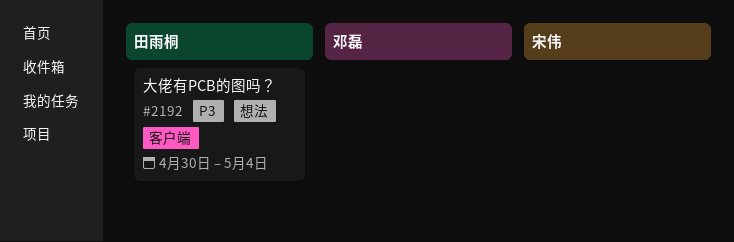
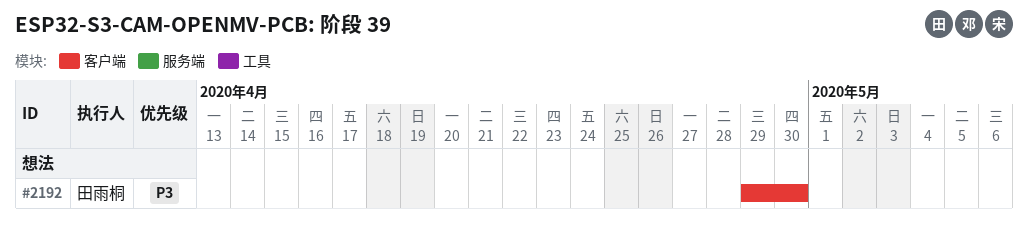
#2192, start: Apr 30 -> Apr 29
#2192, due: May 4 -> Apr 30

